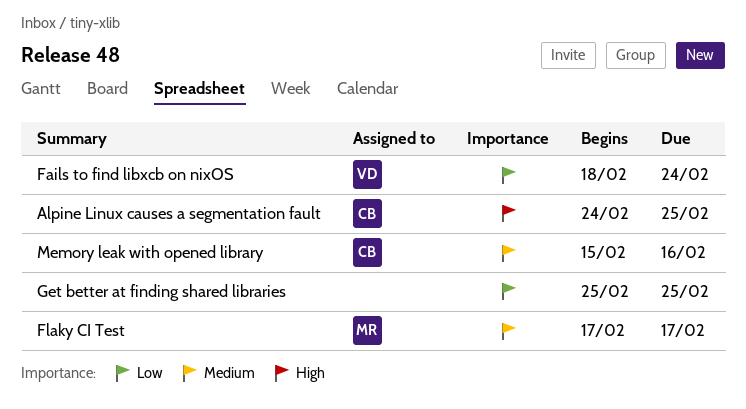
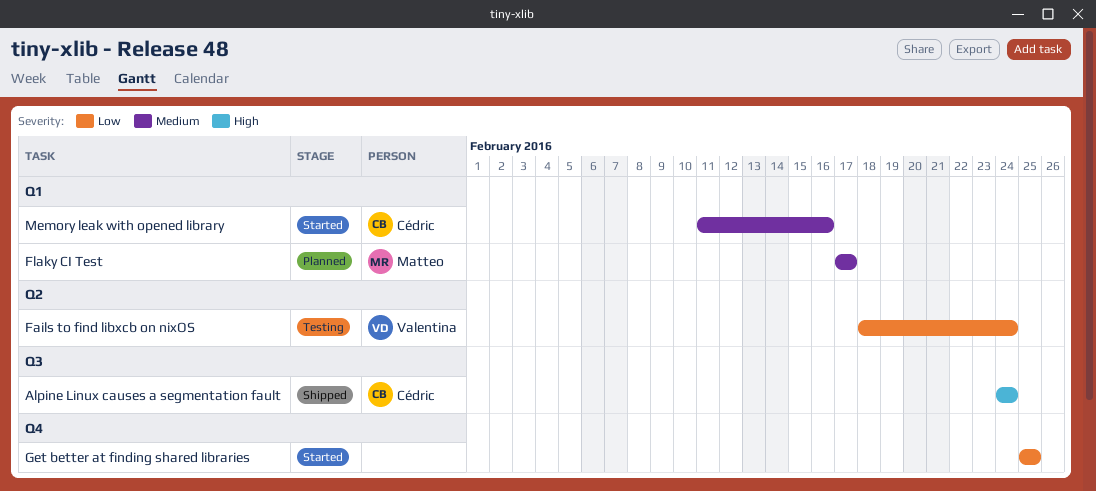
Alpine Linux causes a segmentation fault, due: Feb 25 -> Feb 24
Memory leak with opened library, start: Feb 15 -> Feb 11

